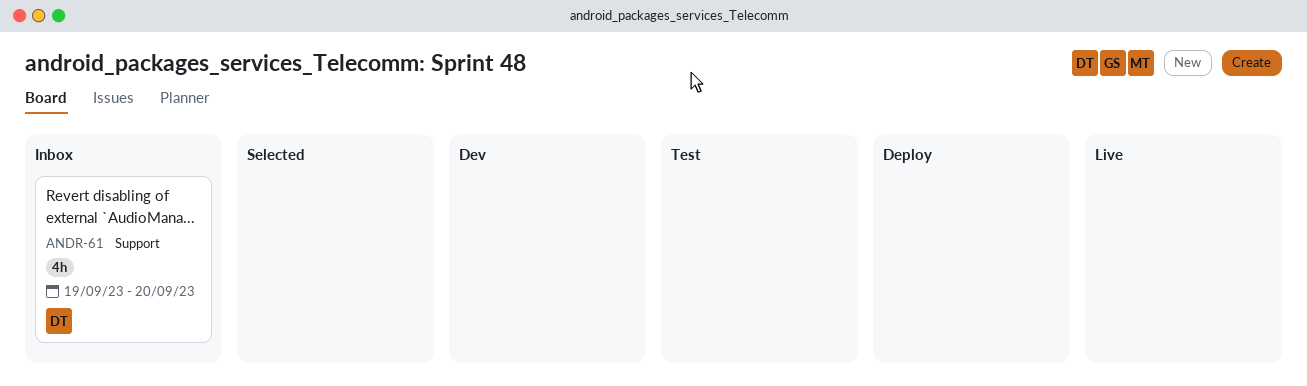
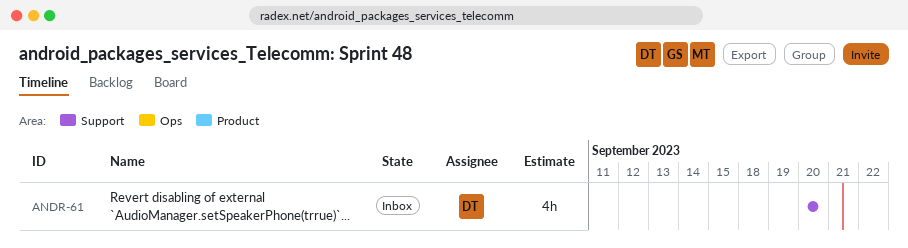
ANDR-61, start: Sep 19 -> Sep 20

